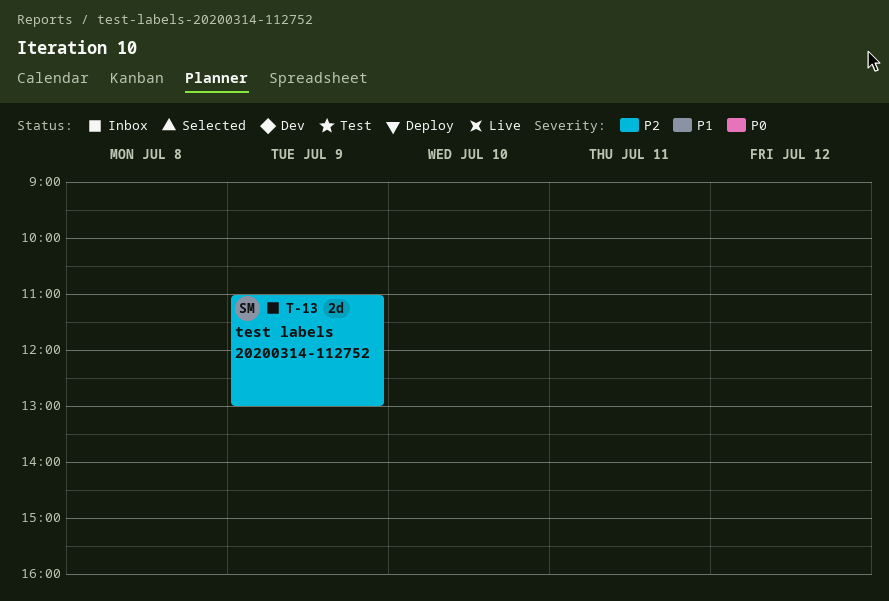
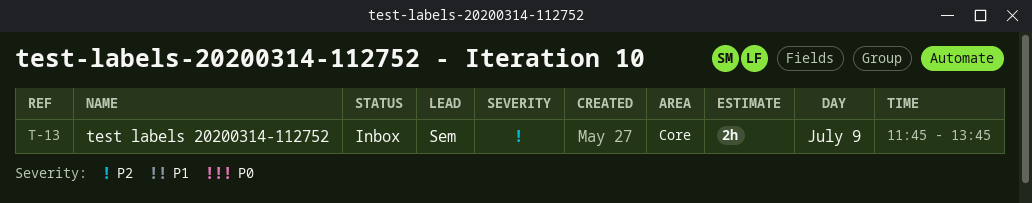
T-13, estimate: 2d -> 2h
T-13, begins: 11:00 -> 11:45
T-13, ends: 13:00 -> 13:45

